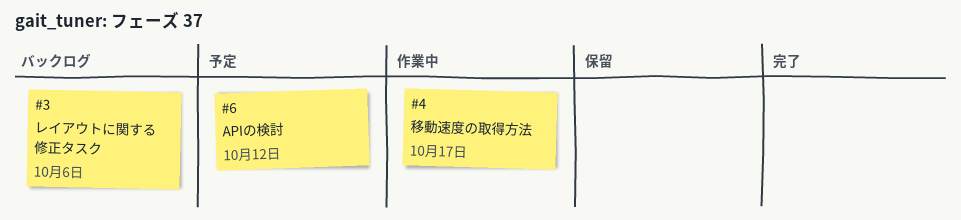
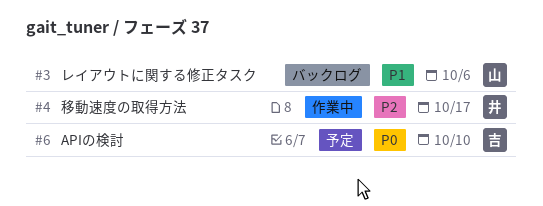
#6, due: Oct 12 -> Oct 10

